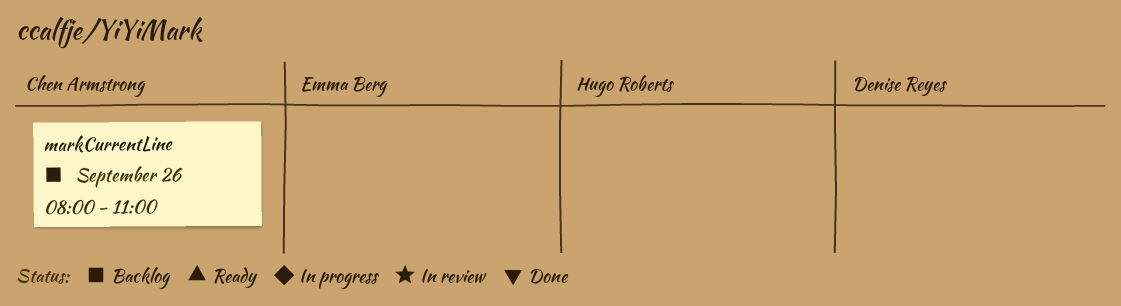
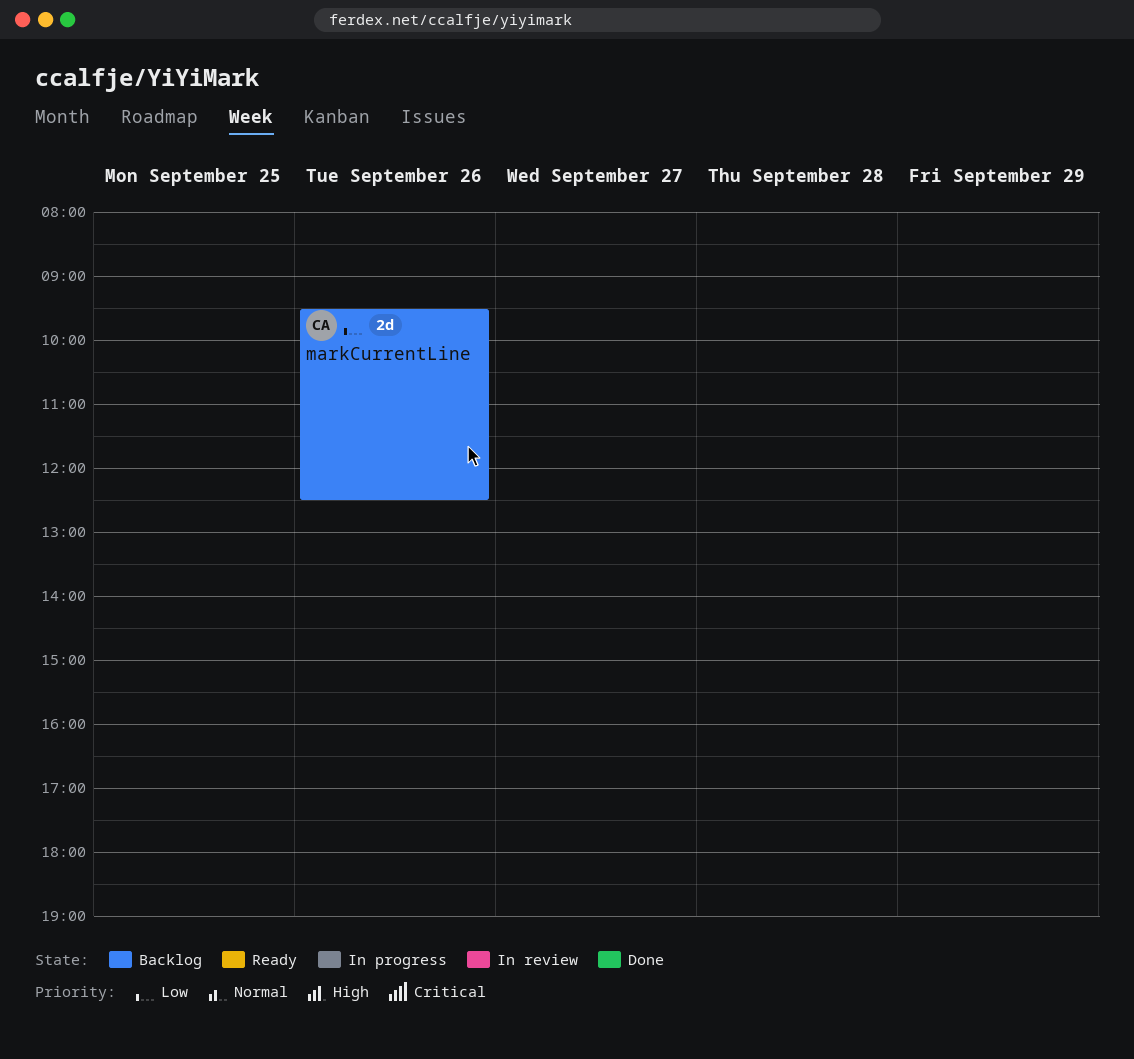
markCurrentLine, begins: 08:00 -> 09:30
markCurrentLine, ends: 11:00 -> 12:30

